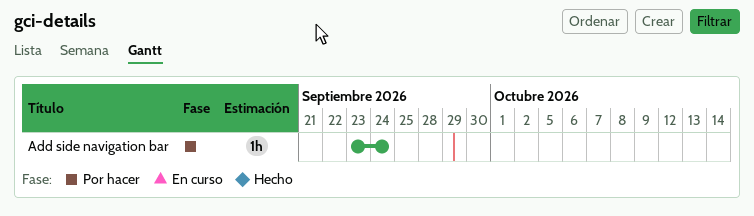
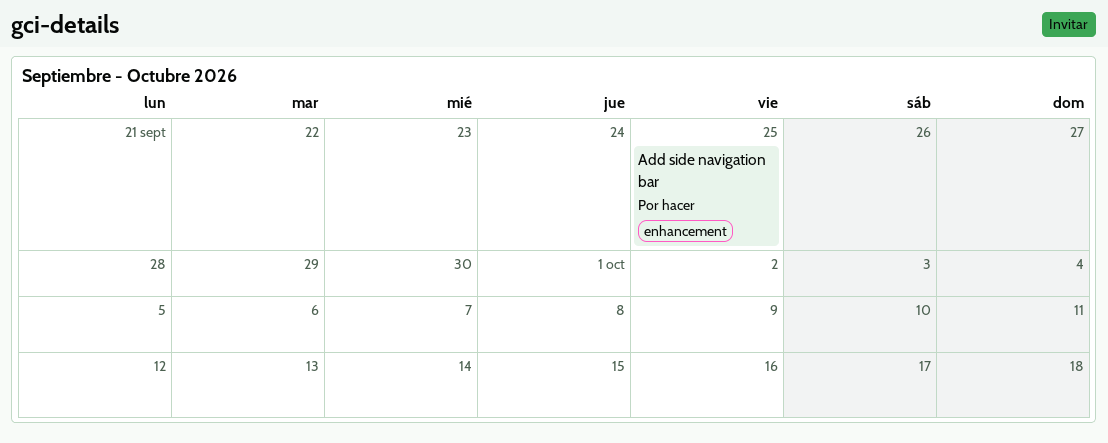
Add side navigation bar, due: Sep 24 -> Sep 25

